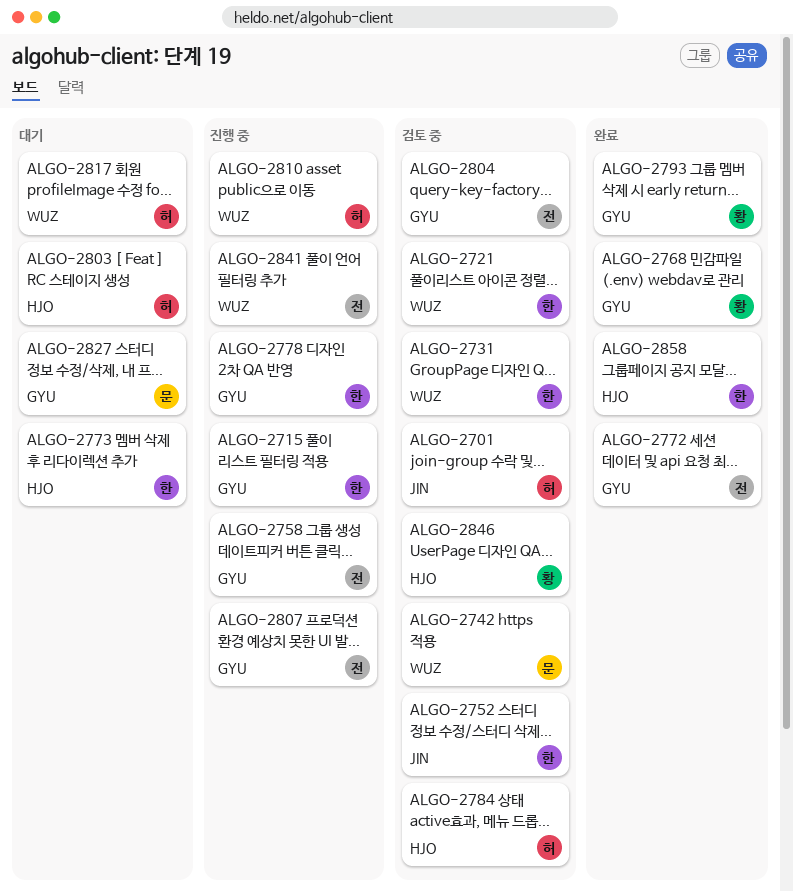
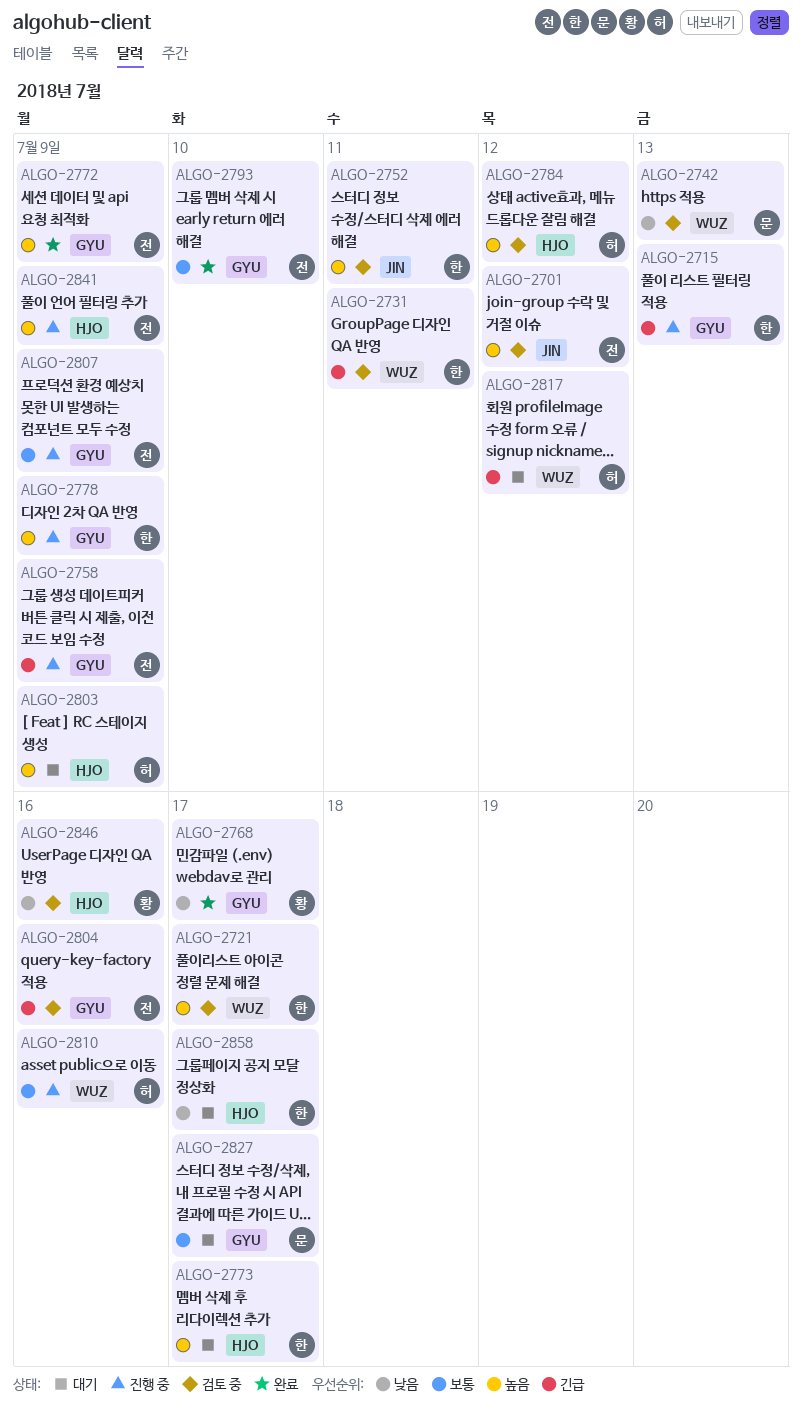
ALGO-2701, owner: 허 -> 전
ALGO-2793, owner: 황 -> 전
ALGO-2841, label: WUZ -> HJO
ALGO-2858, status: 완료 -> 대기

